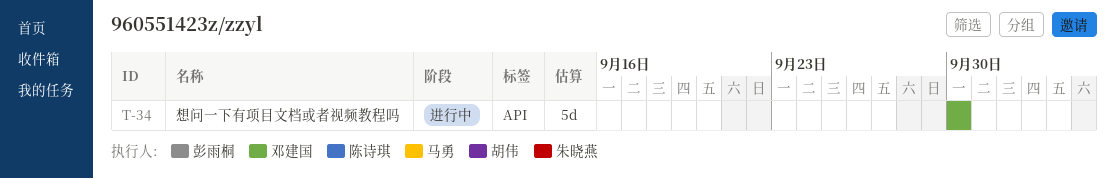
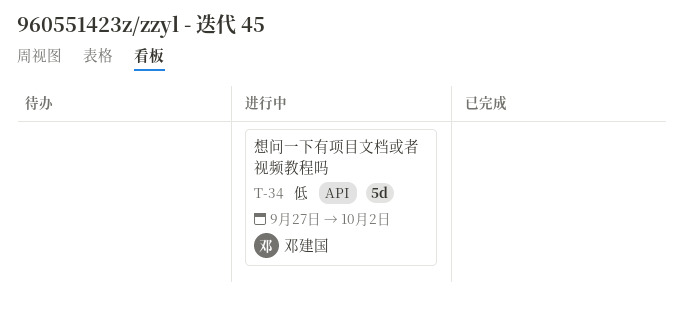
T-34, start: Sep 30 -> Sep 27
T-34, due: Sep 30 -> Oct 2

